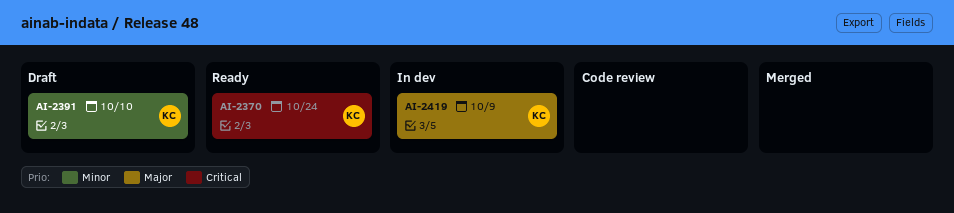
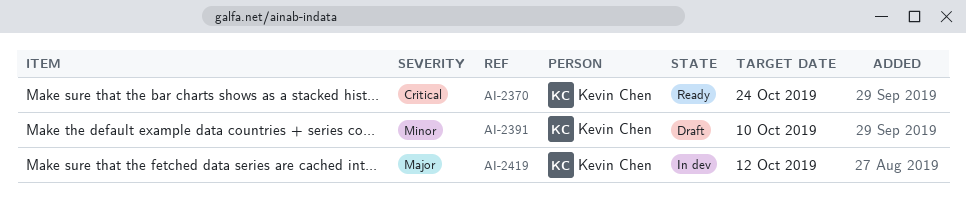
AI-2419, due: Oct 9 -> Oct 12

